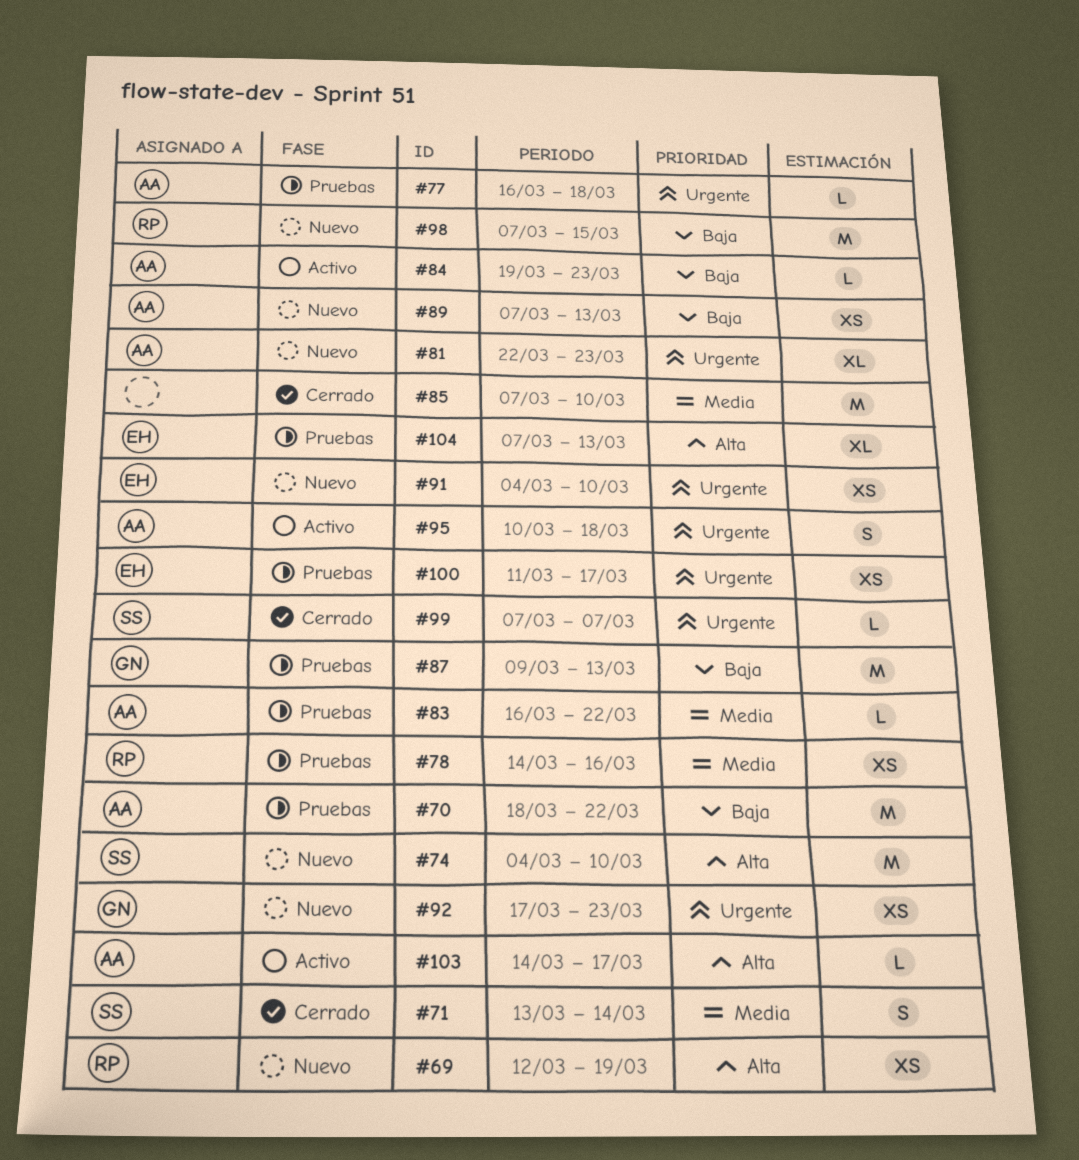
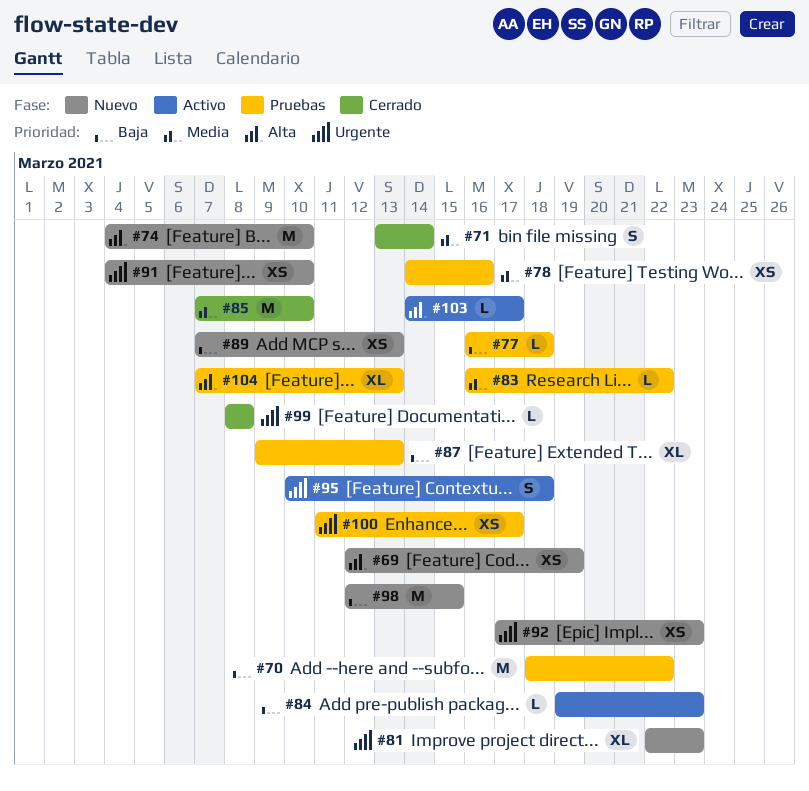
#77, priority: Urgente -> Baja
#87, estimate: M -> XL
#98, start: Mar 7 -> Mar 12
#99, start: Mar 7 -> Mar 8
#99, due: Mar 7 -> Mar 8

